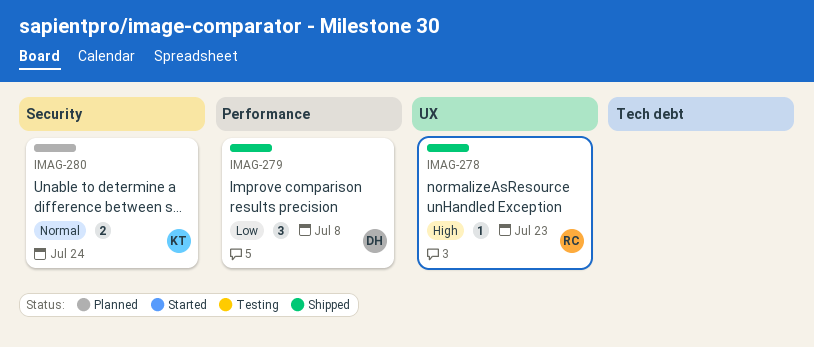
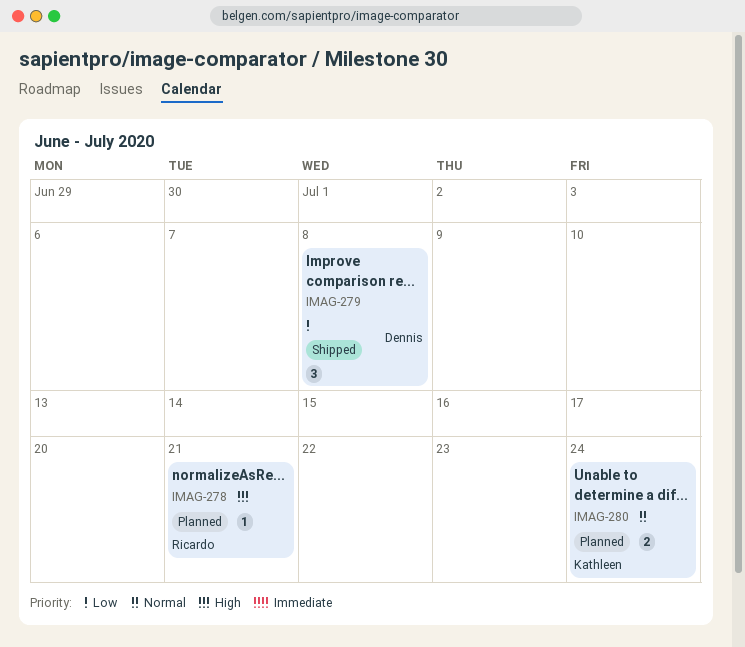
IMAG-278, status: Shipped -> Planned
IMAG-278, due: Jul 23 -> Jul 21

